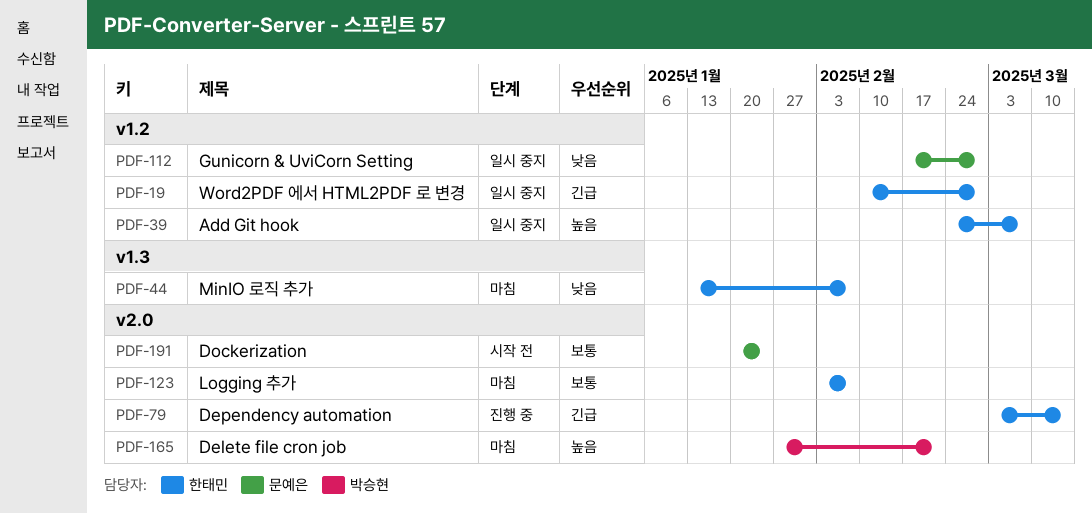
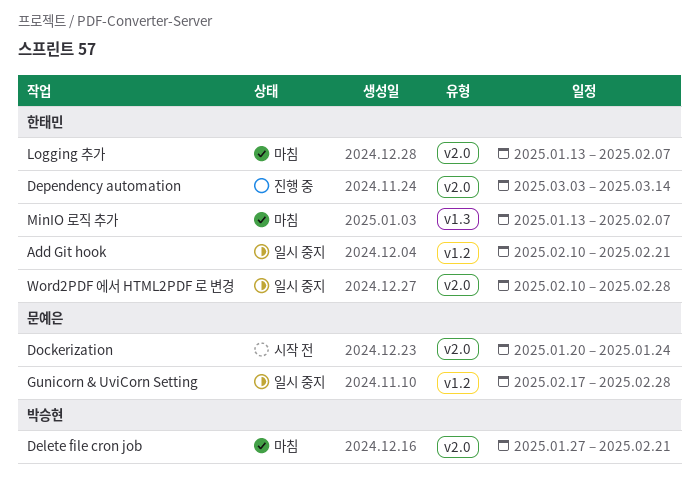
Add Git hook, start: Feb 24 -> Feb 10
Add Git hook, due: Mar 7 -> Feb 21
Logging 추가, start: Feb 3 -> Jan 13
Word2PDF 에서 HTML2PDF 로 변경, label: v1.2 -> v2.0

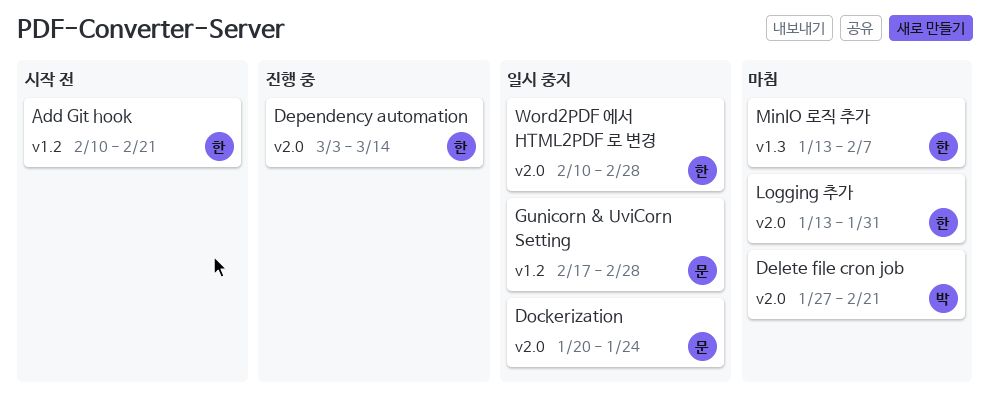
Add Git hook, status: 일시 중지 -> 시작 전
Dockerization, status: 시작 전 -> 일시 중지
Logging 추가, due: Feb 7 -> Jan 31

